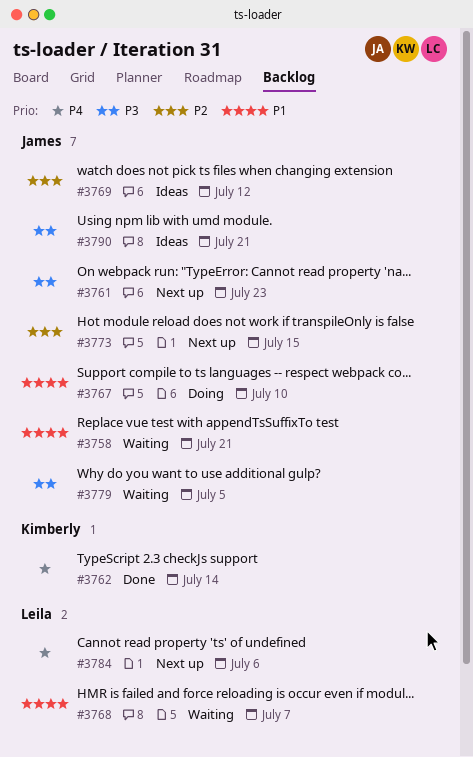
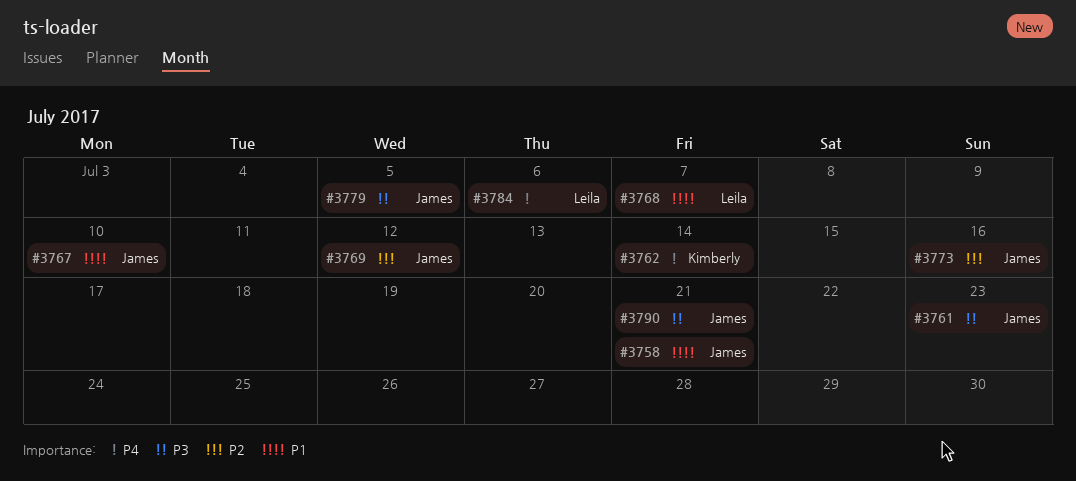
#3773, due: Jul 15 -> Jul 16

